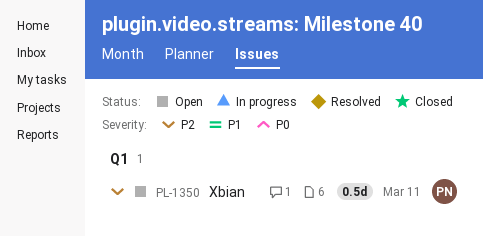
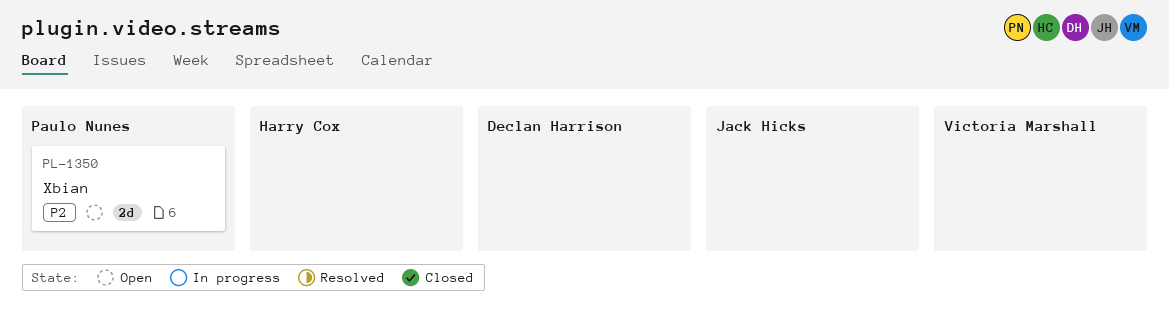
PL-1350, estimate: 0.5d -> 2d

